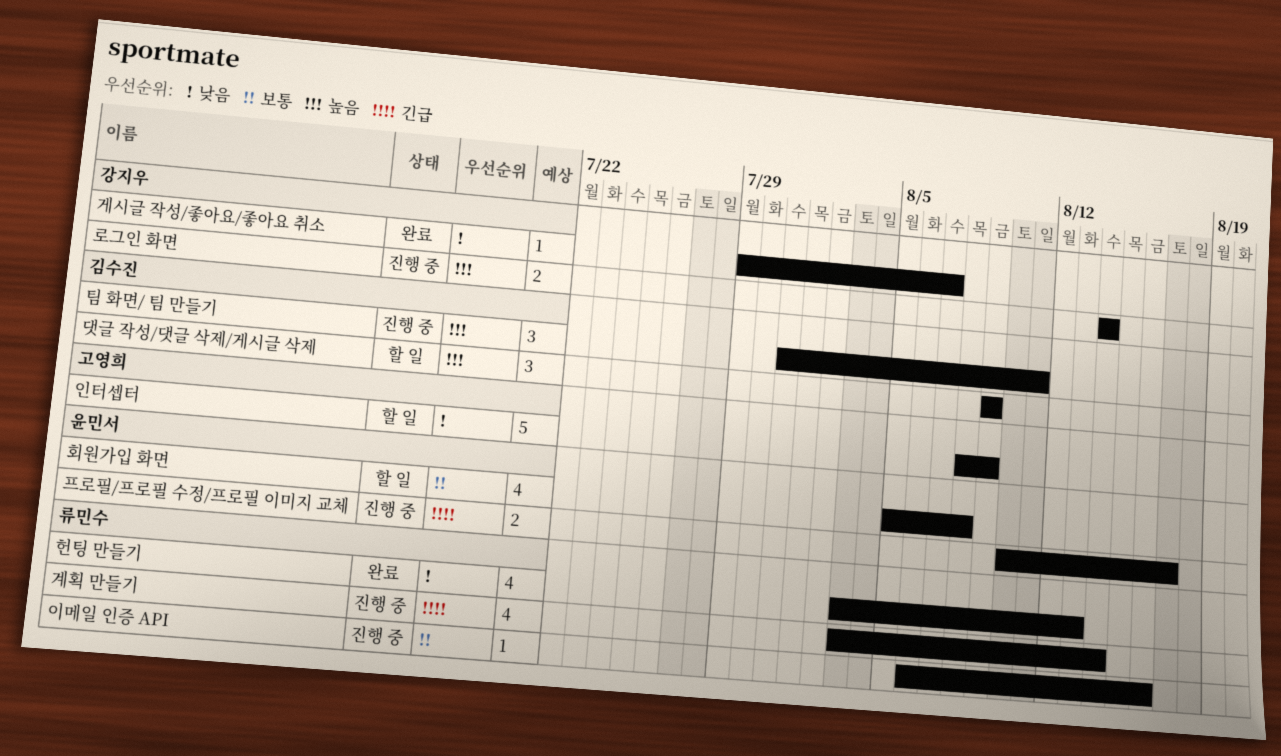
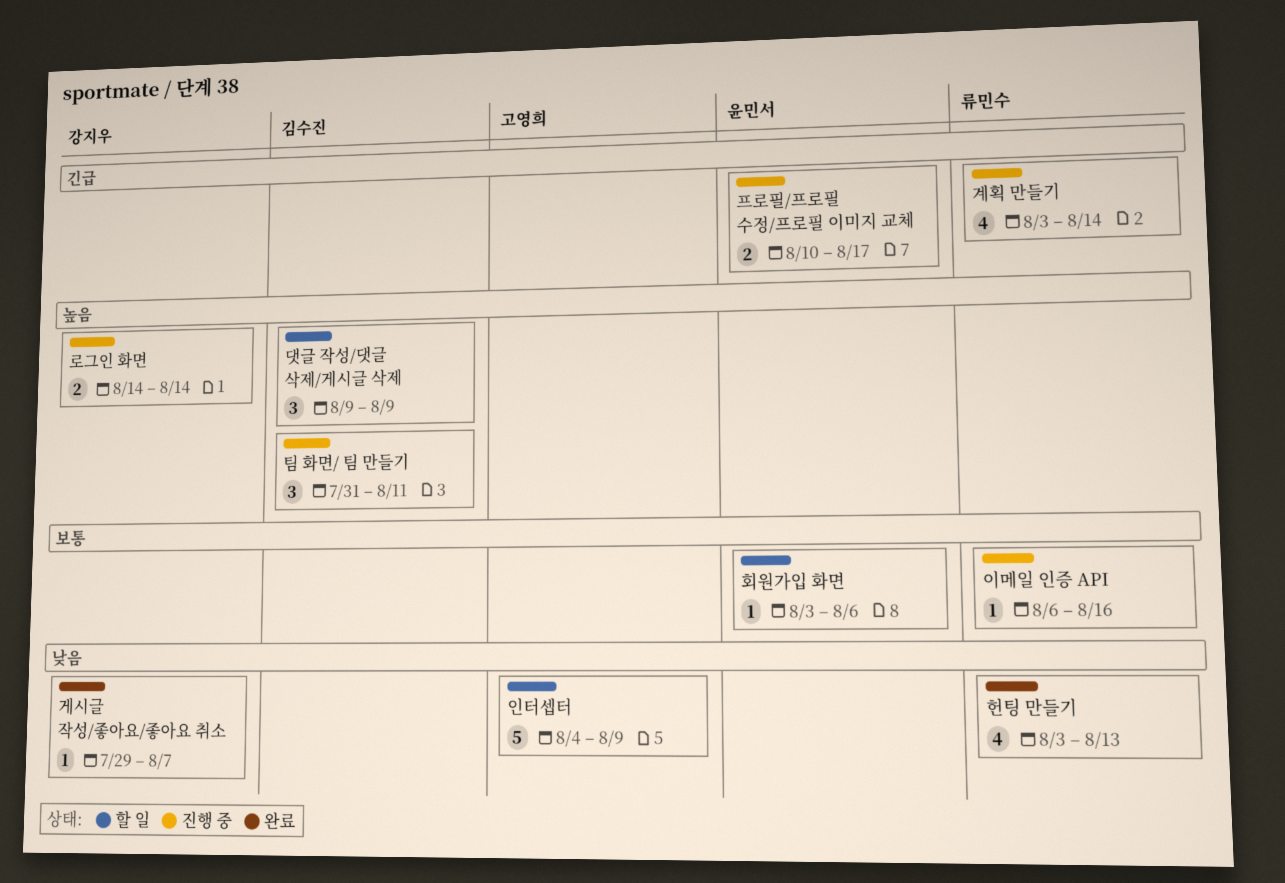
인터셉터, start: Aug 8 -> Aug 4
회원가입 화면, estimate: 4 -> 1
회원가입 화면, start: Aug 5 -> Aug 3
회원가입 화면, due: Aug 8 -> Aug 6

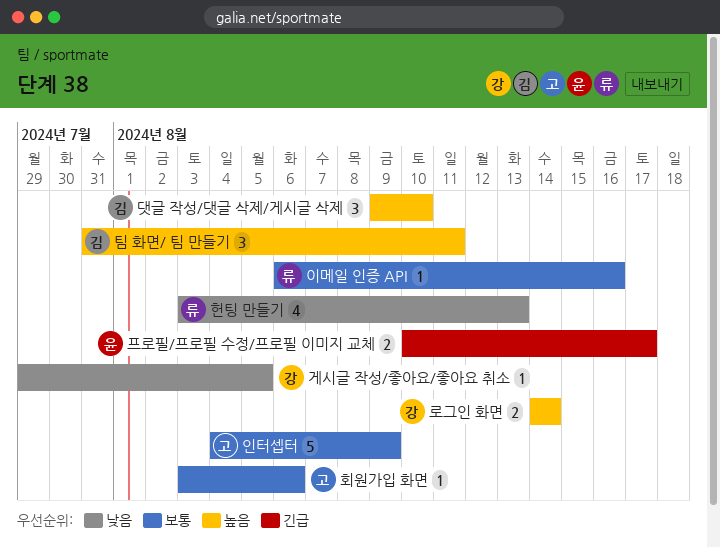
게시글 작성/좋아요/좋아요 취소, due: Aug 7 -> Aug 5
계획 만들기: present -> none
댓글 작성/댓글 삭제/게시글 삭제, due: Aug 9 -> Aug 10
인터셉터, priority: 낮음 -> 보통
회원가입 화면, owner: 윤민서 -> 고영희

